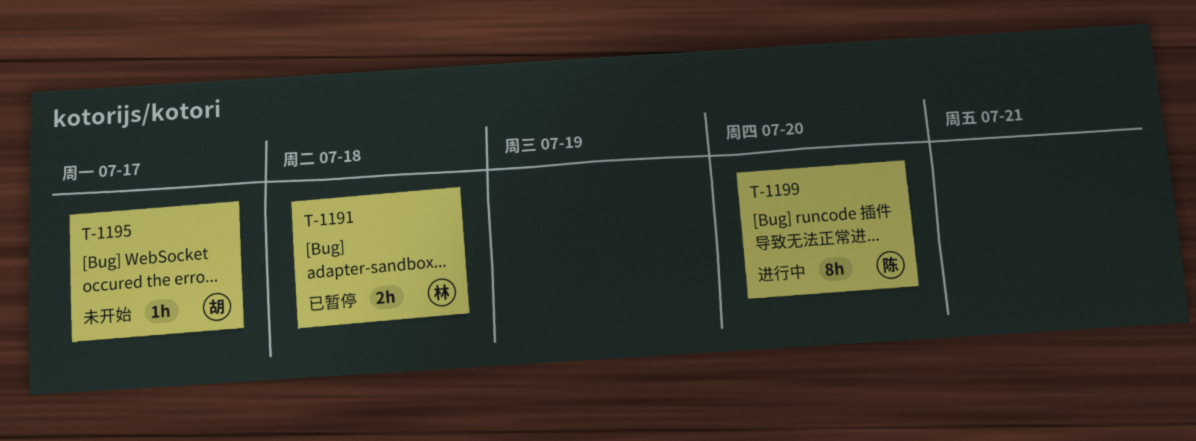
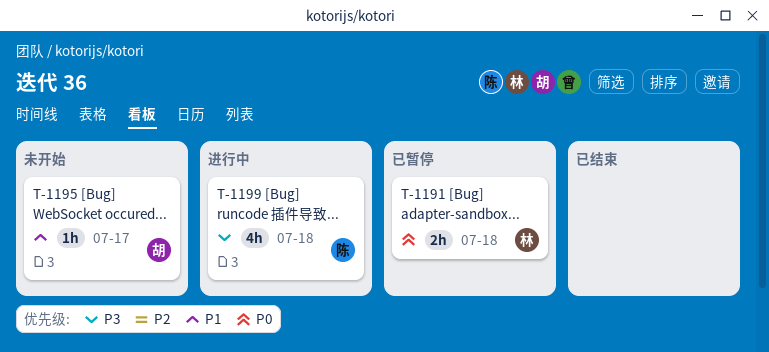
T-1199, estimate: 8h -> 4h
T-1199, due: Jul 20 -> Jul 18

